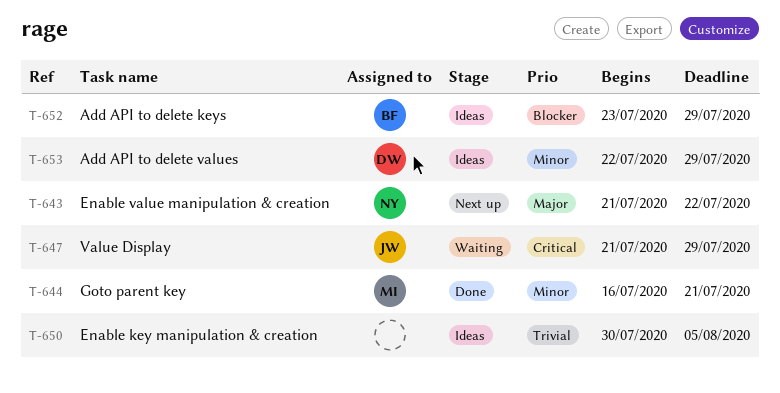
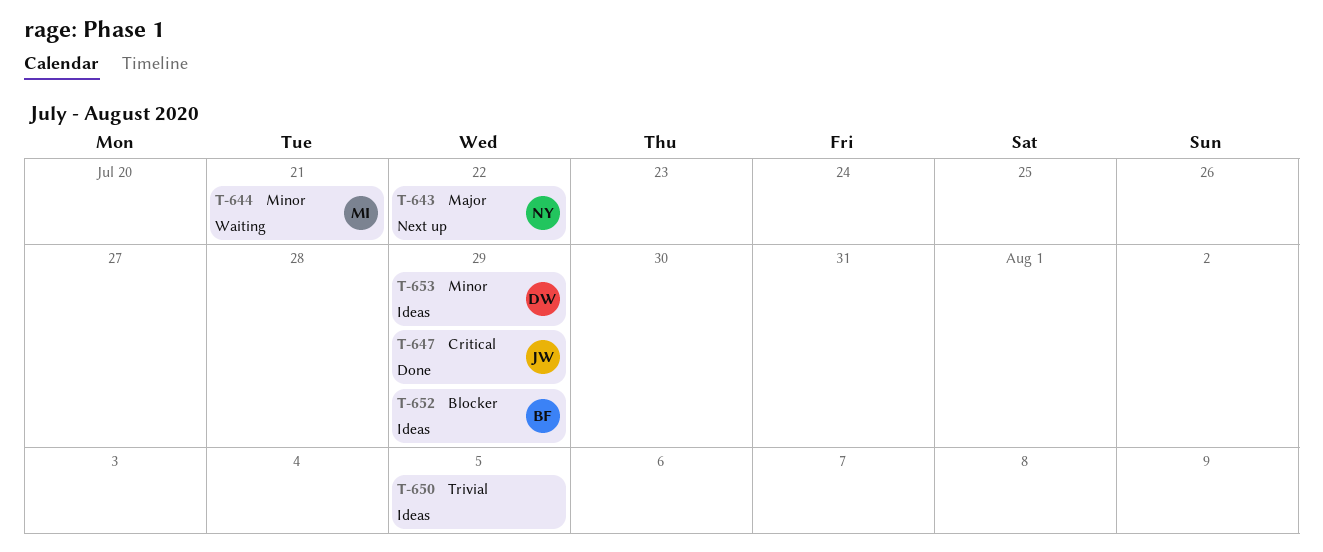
T-644, status: Done -> Waiting
T-647, status: Waiting -> Done

